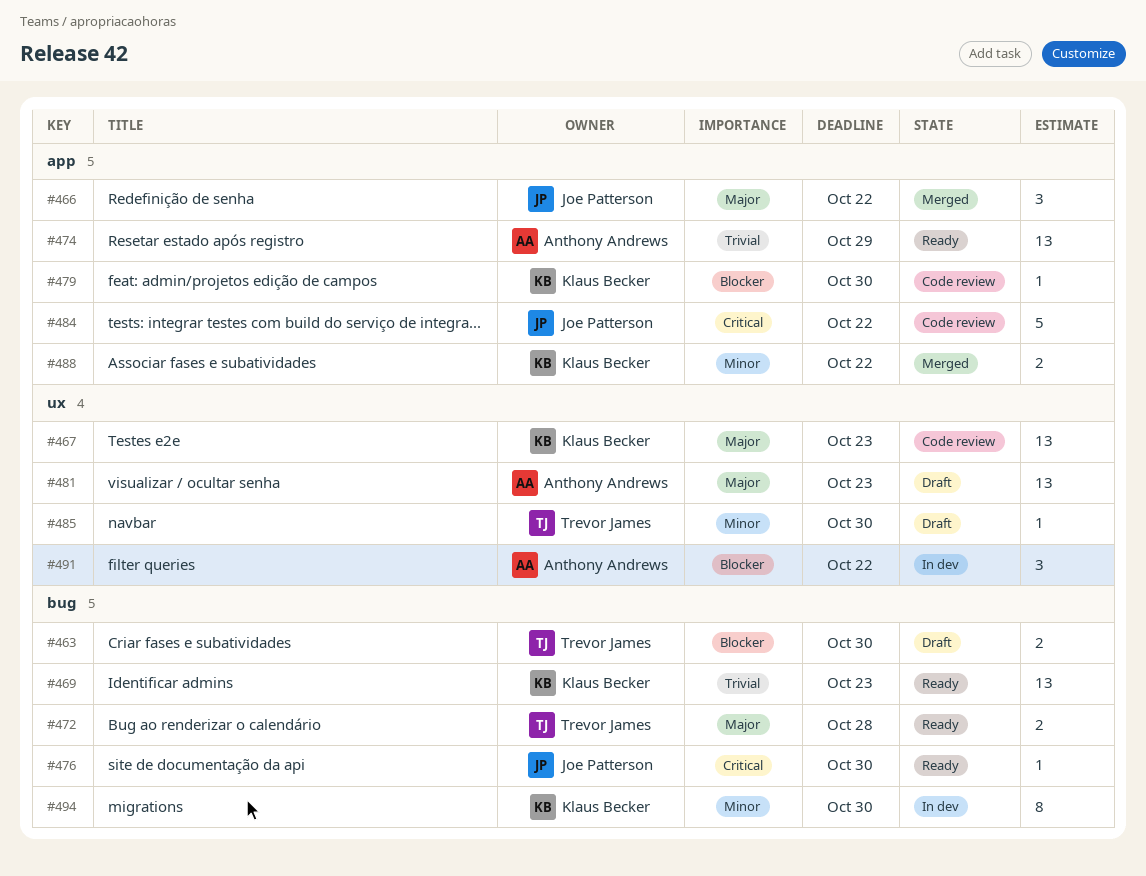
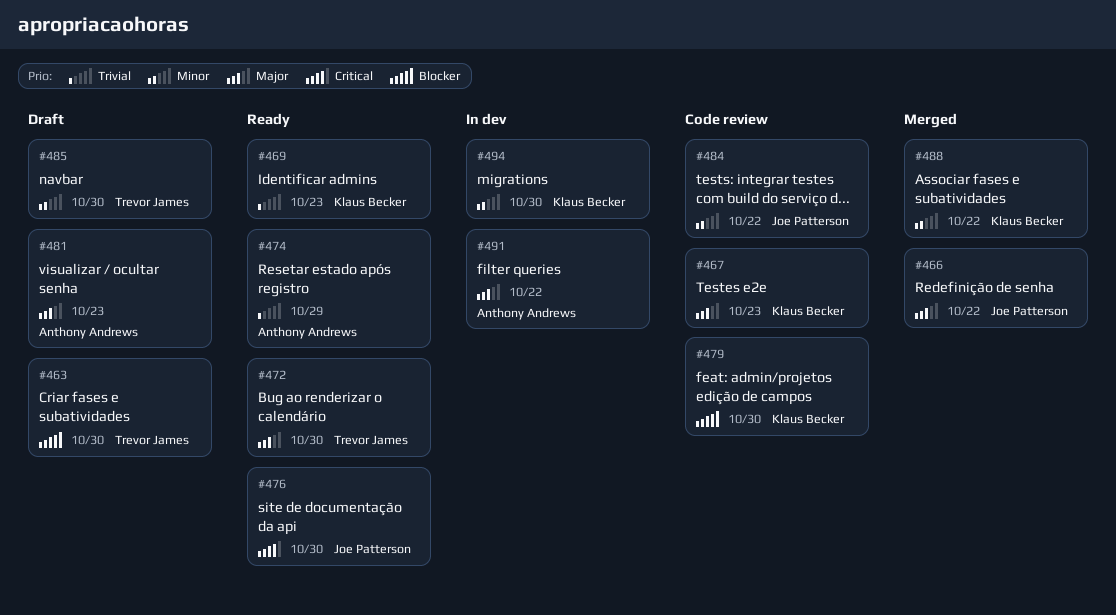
#472, due: Oct 28 -> Oct 30
#484, priority: Critical -> Minor
#491, priority: Blocker -> Major

